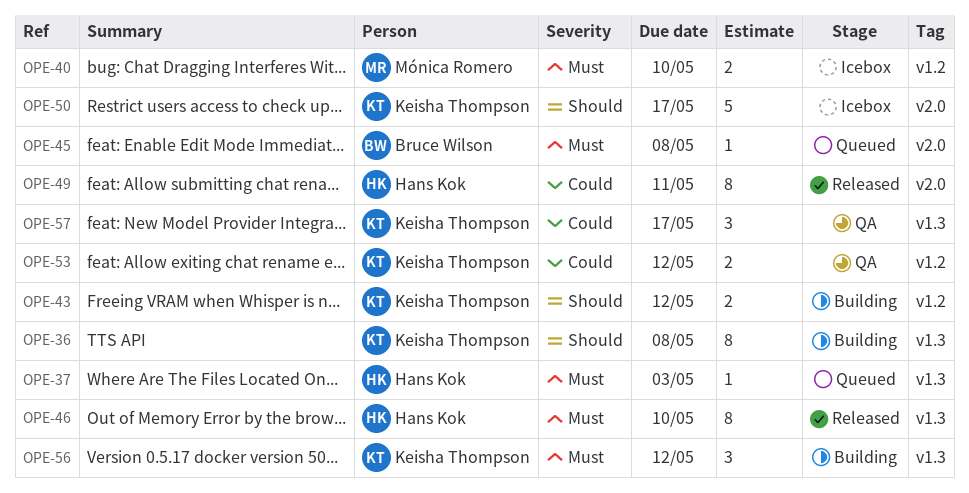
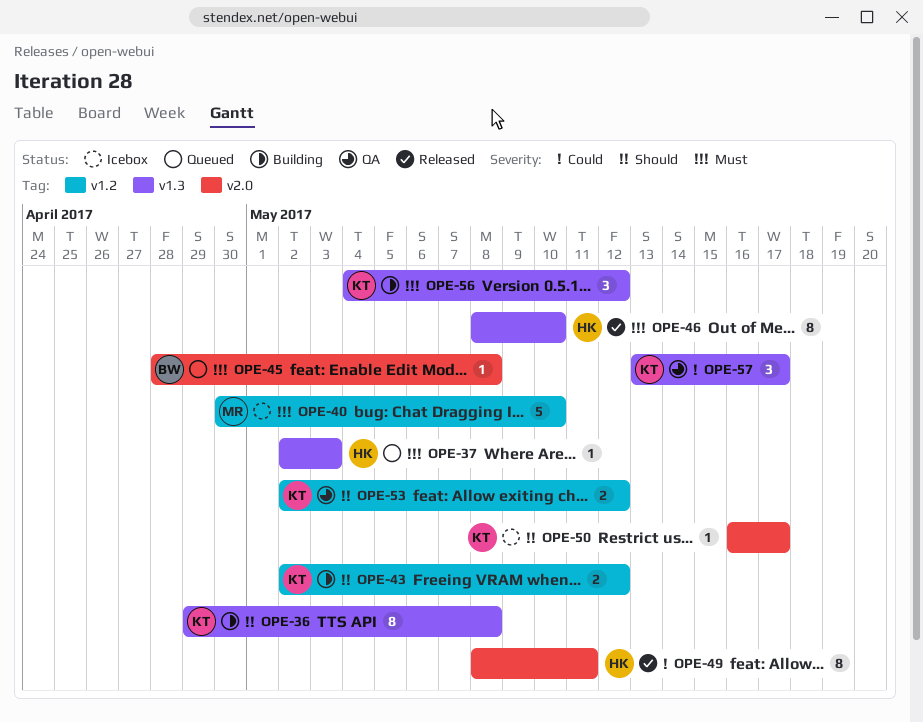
OPE-40, estimate: 2 -> 5
OPE-50, estimate: 5 -> 1
OPE-53, priority: Could -> Should

